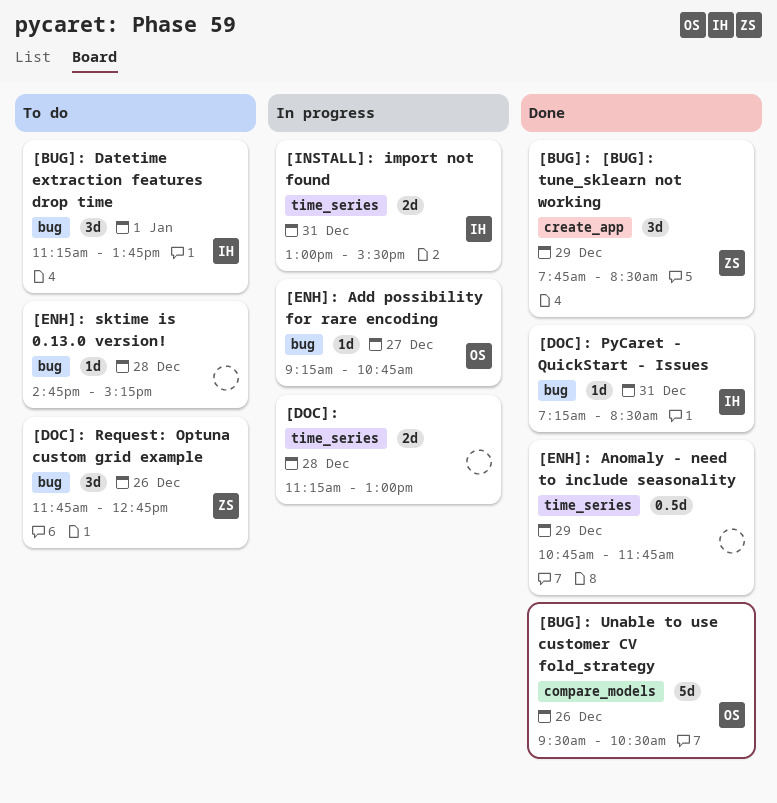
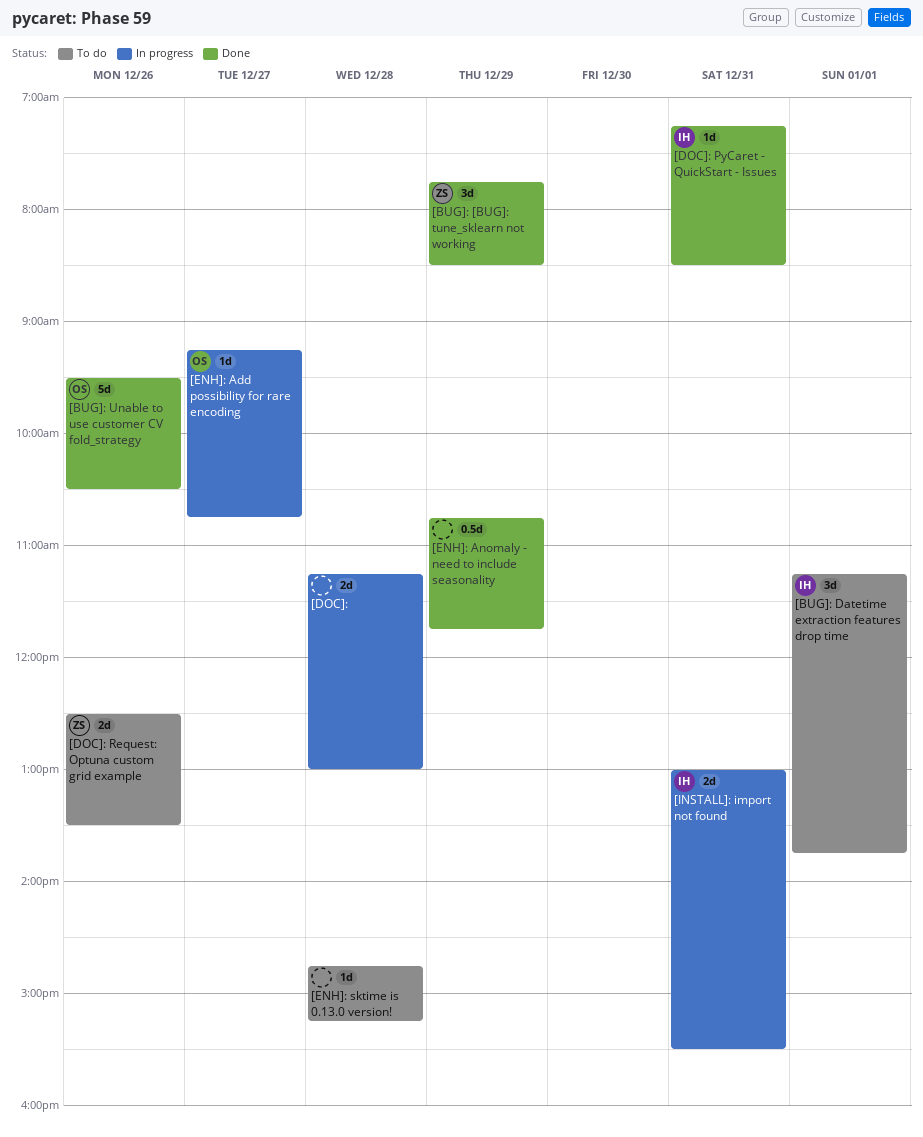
[DOC]: Request: Optuna custom grid example, estimate: 3d -> 2d
[DOC]: Request: Optuna custom grid example, begins: 11:45 -> 12:30
[DOC]: Request: Optuna custom grid example, ends: 12:45 -> 13:30

